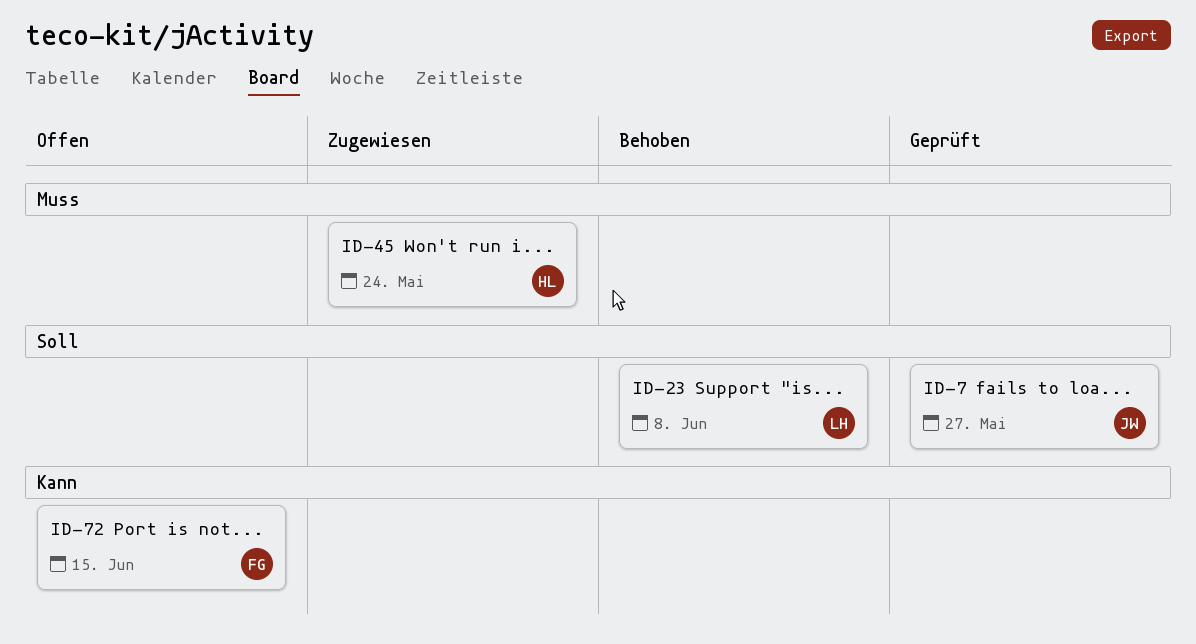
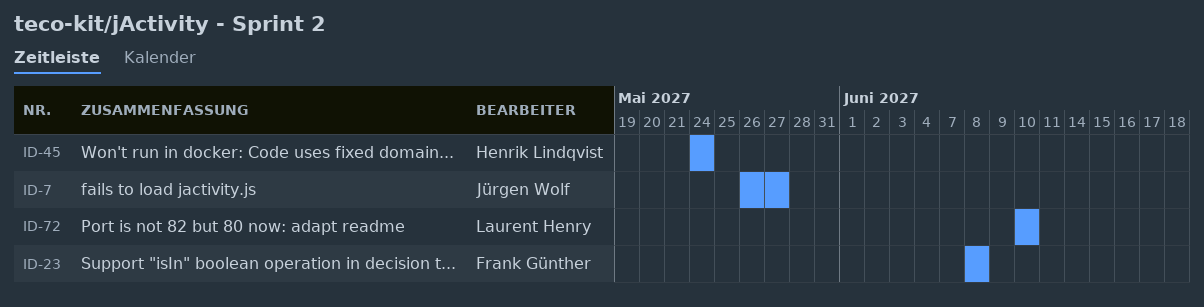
ID-23, owner: Laurent Henry -> Frank Günther
ID-72, owner: Frank Günther -> Laurent Henry
ID-72, due: Jun 15 -> Jun 10

